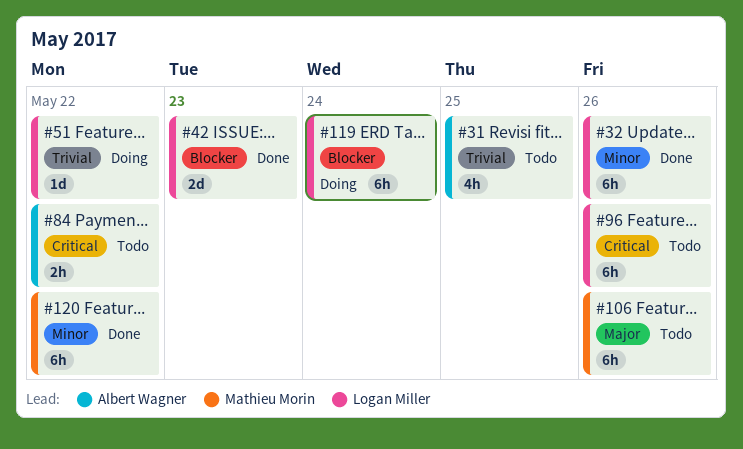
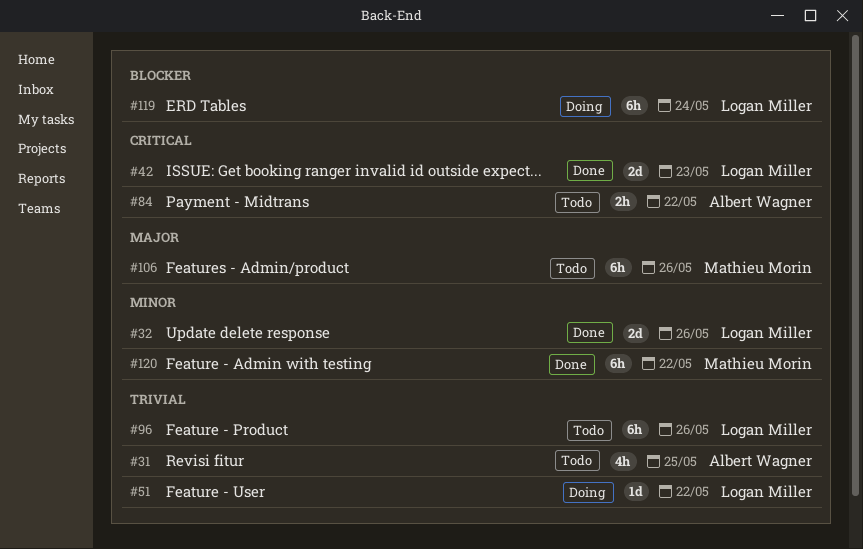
#32, estimate: 6h -> 2d
#42, priority: Blocker -> Critical
#96, priority: Critical -> Trivial

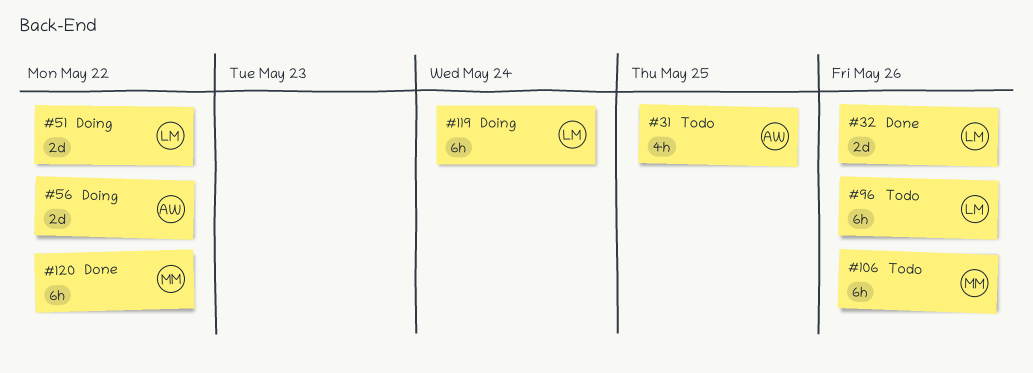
#42: present -> none
#51, estimate: 1d -> 2d
#56: none -> present
#84: present -> none

